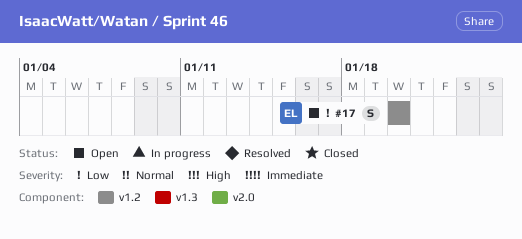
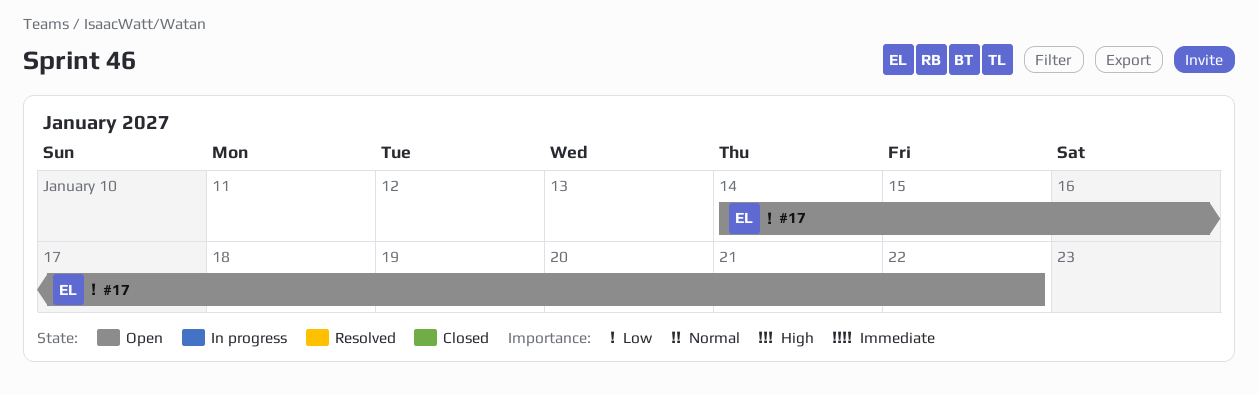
#17, start: Jan 20 -> Jan 14
#17, due: Jan 20 -> Jan 22

